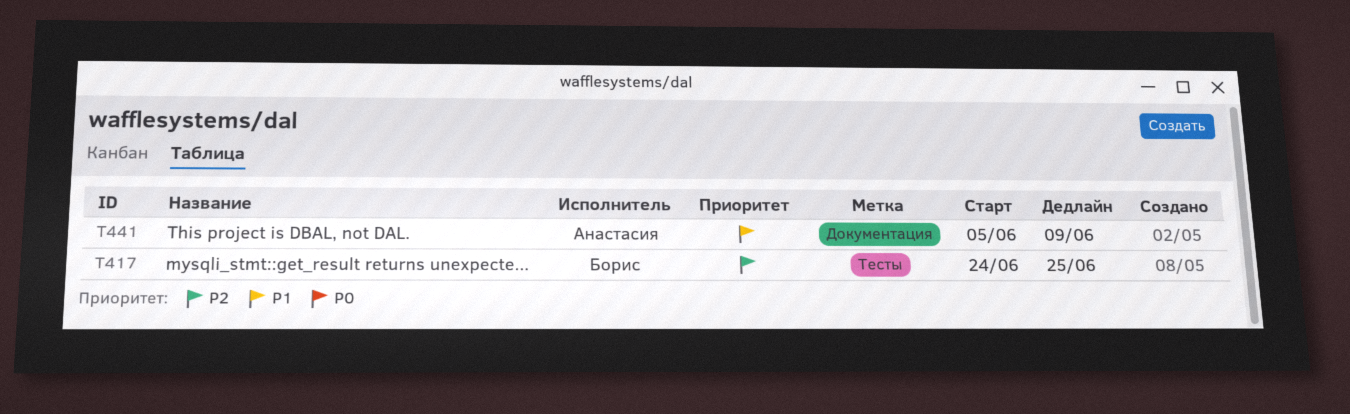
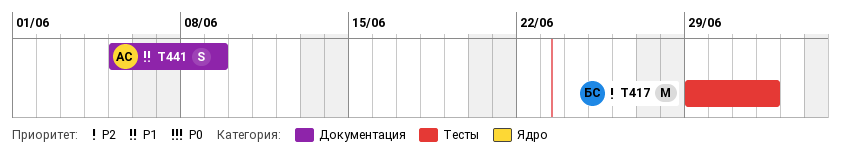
T417, start: Jun 24 -> Jun 29
T417, due: Jun 25 -> Jul 2

